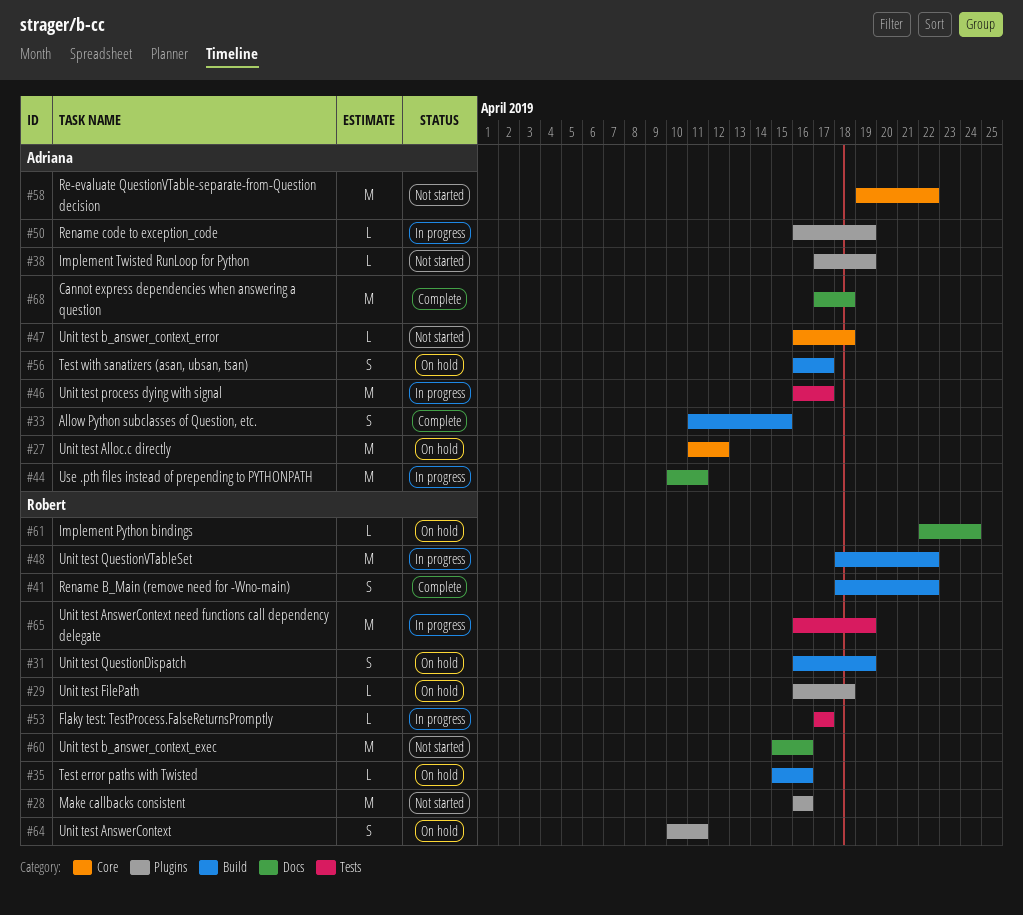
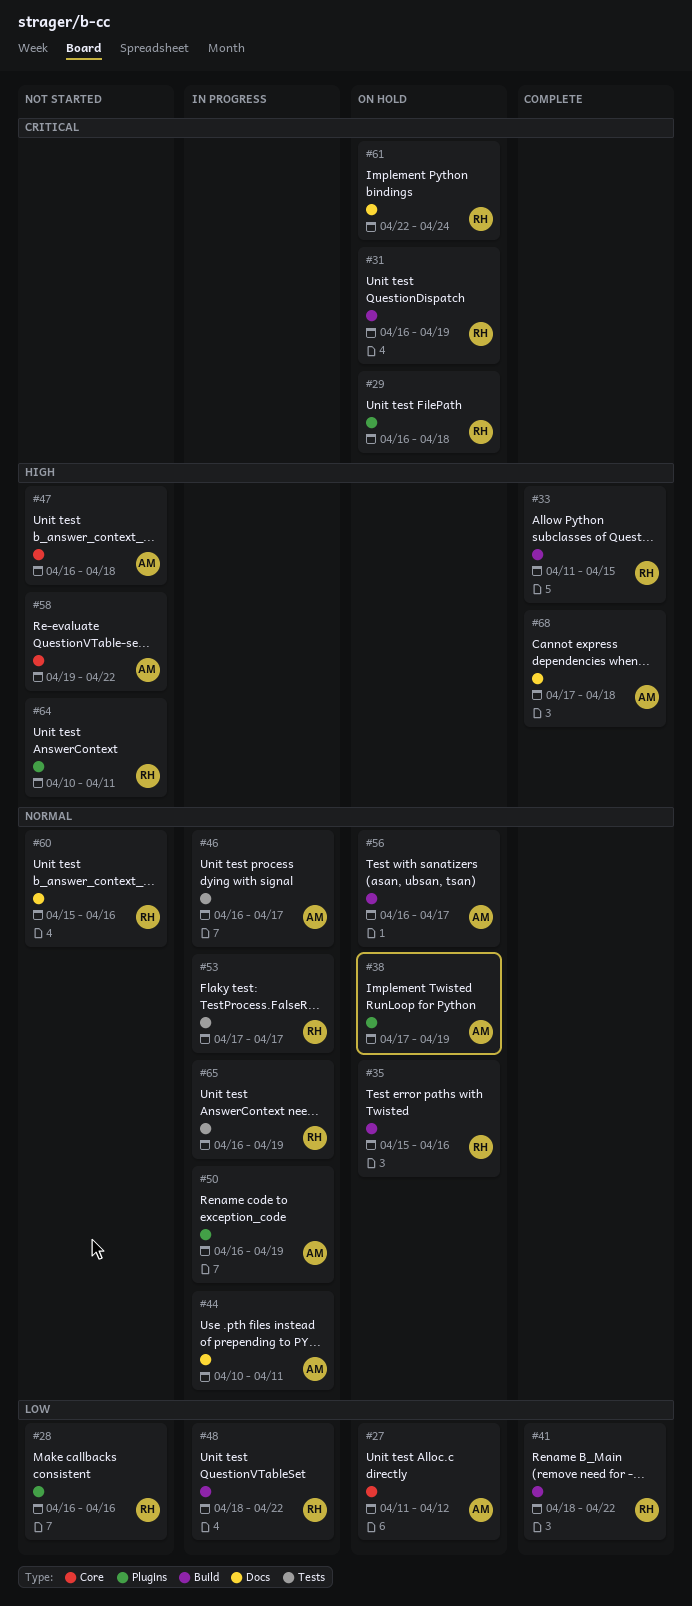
#33, owner: Adriana -> Robert
#38, status: Not started -> On hold
#64, status: On hold -> Not started

